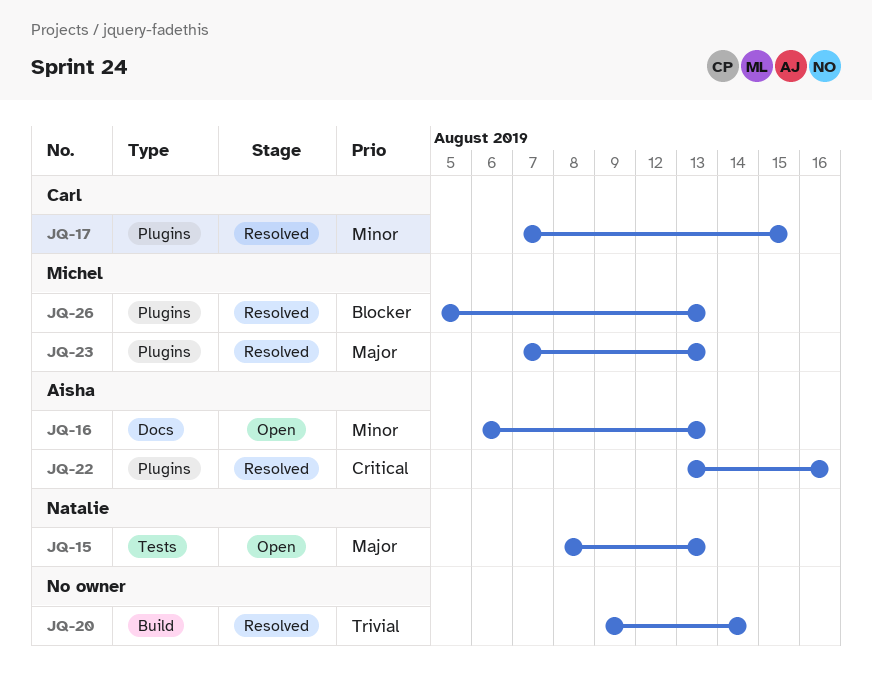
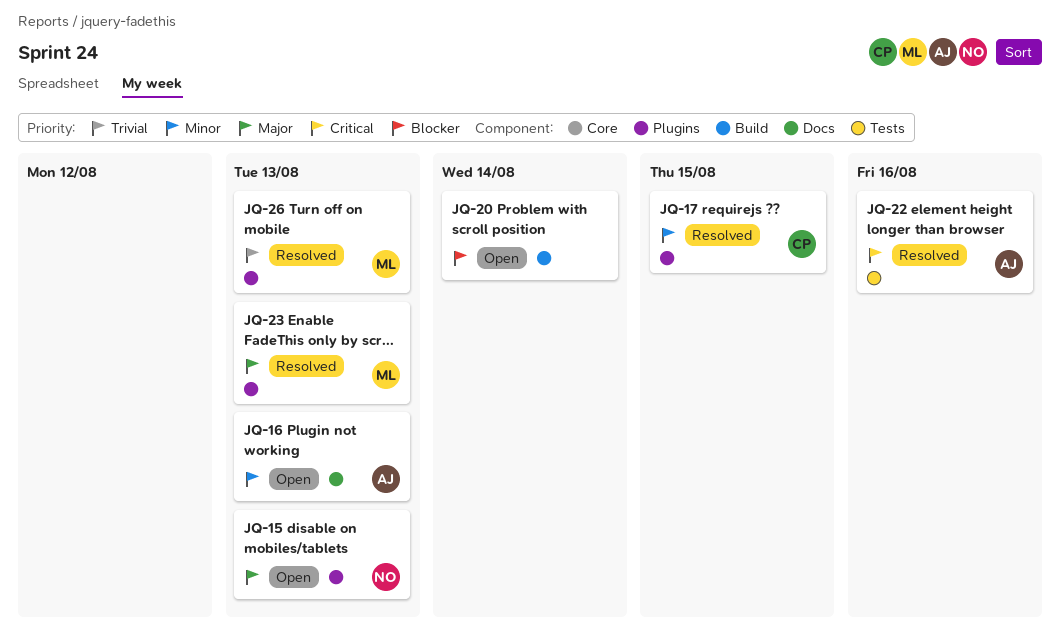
JQ-15, label: Tests -> Plugins
JQ-20, status: Resolved -> Open
JQ-20, priority: Trivial -> Blocker
JQ-22, label: Plugins -> Tests
JQ-26, priority: Blocker -> Trivial

